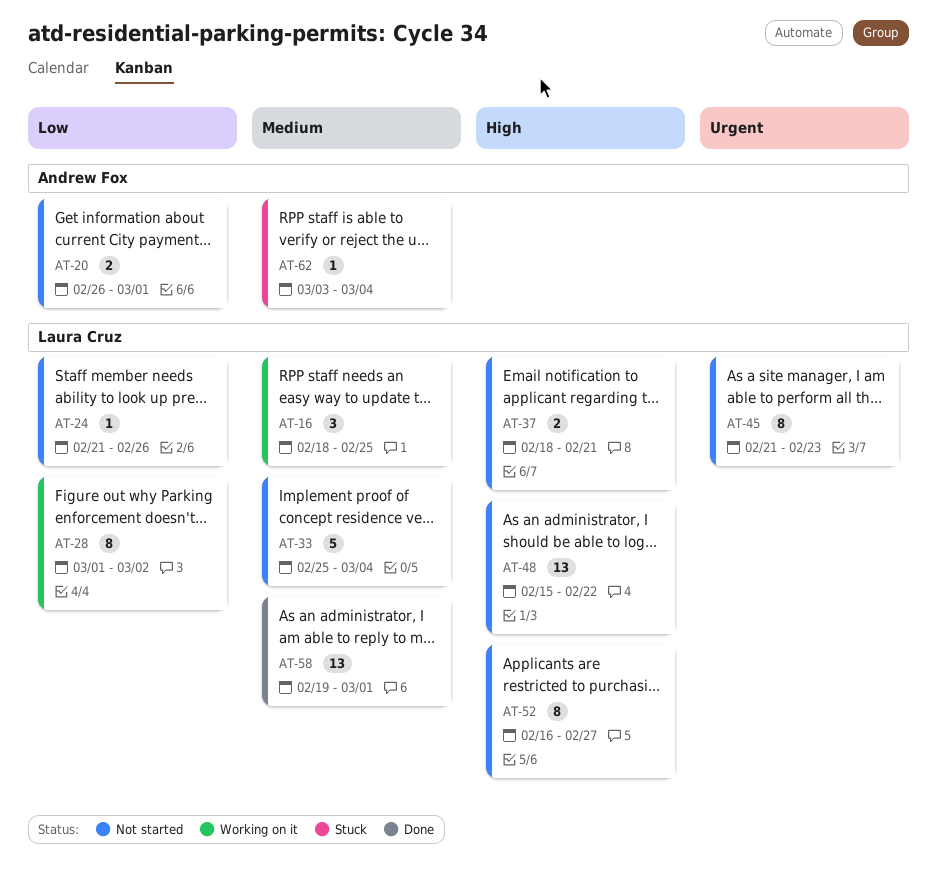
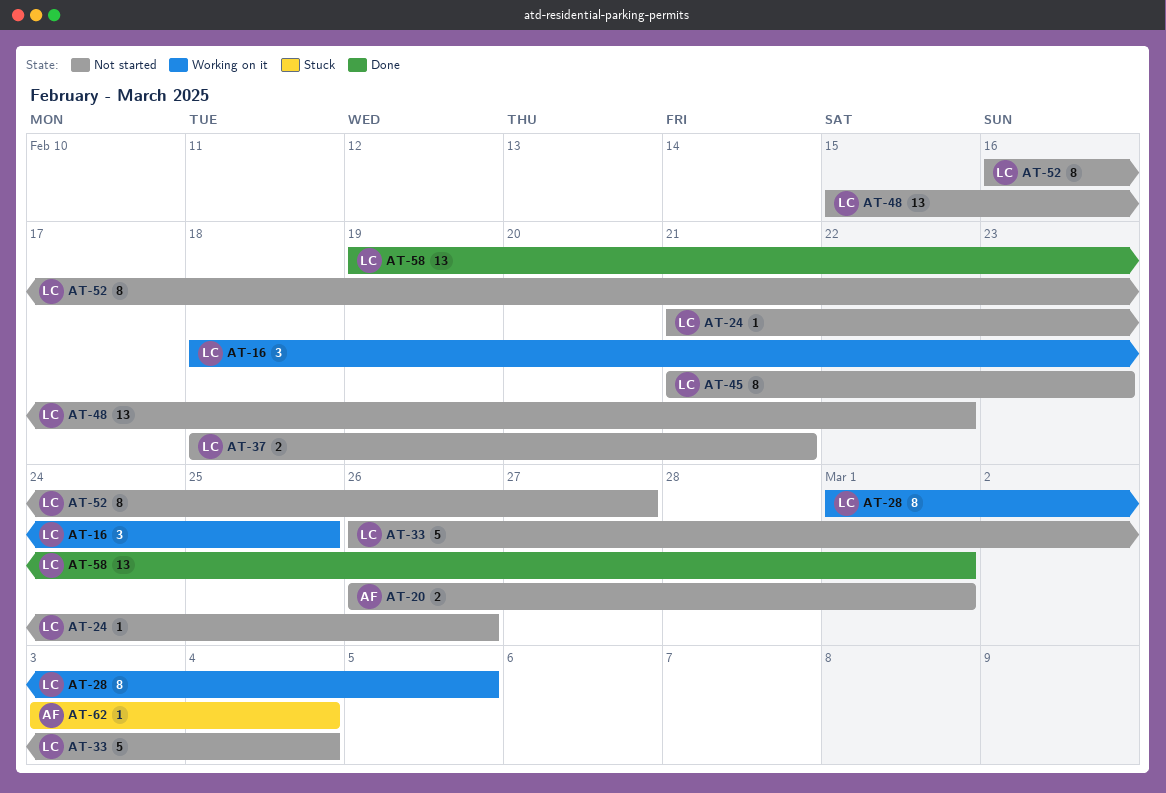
AT-28, due: Mar 2 -> Mar 5
AT-33, start: Feb 25 -> Feb 26

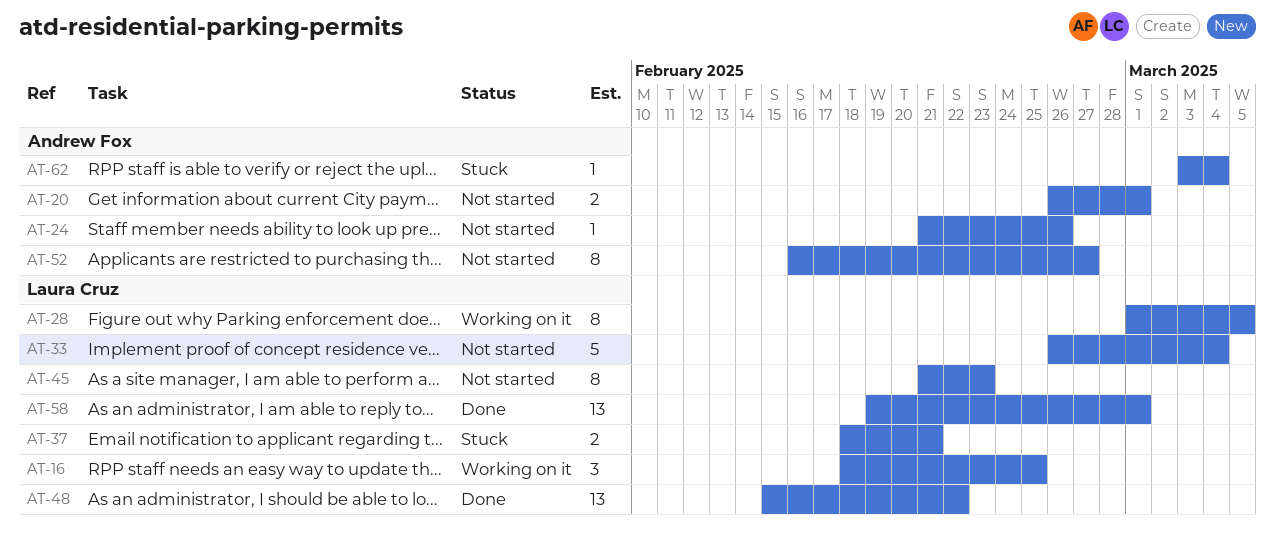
AT-24, owner: Laura Cruz -> Andrew Fox
AT-37, status: Not started -> Stuck
AT-48, status: Not started -> Done
AT-52, owner: Laura Cruz -> Andrew Fox

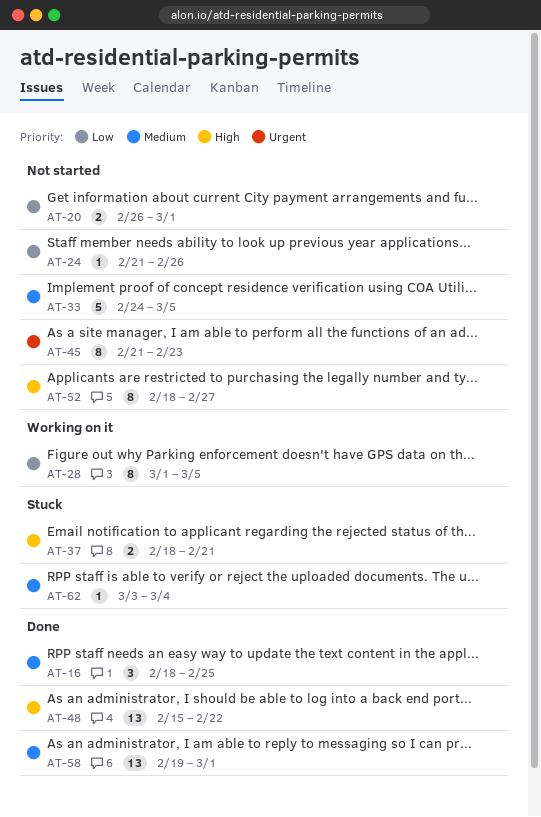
AT-16, status: Working on it -> Done
AT-33, start: Feb 26 -> Feb 24
AT-33, due: Mar 4 -> Mar 5
AT-52, start: Feb 16 -> Feb 18

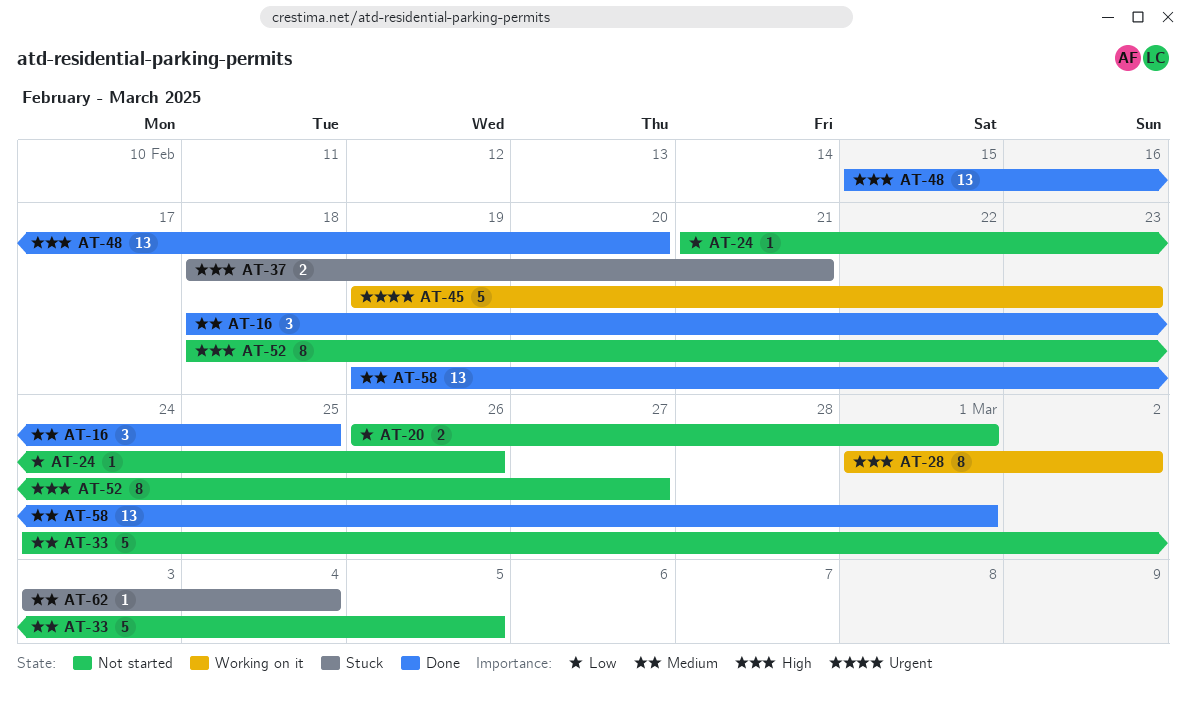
AT-28, priority: Low -> High
AT-28, due: Mar 5 -> Mar 2
AT-45, status: Not started -> Working on it
AT-45, estimate: 8 -> 5
AT-45, start: Feb 21 -> Feb 19
AT-48, due: Feb 22 -> Feb 20

